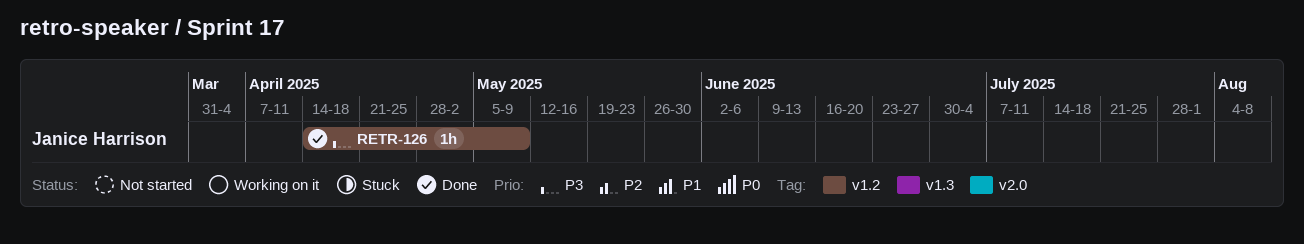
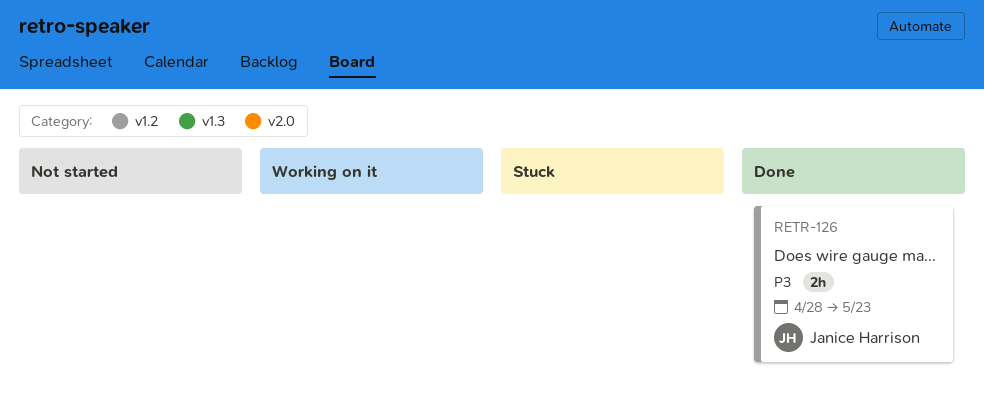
RETR-126, estimate: 1h -> 2h
RETR-126, start: Apr 14 -> Apr 28
RETR-126, due: May 9 -> May 23

